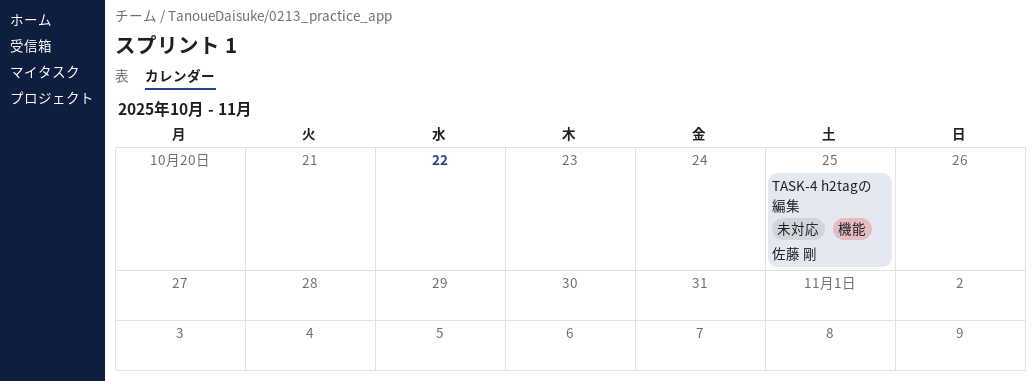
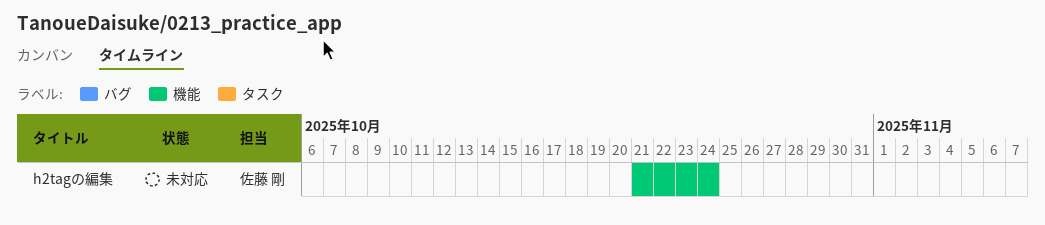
h2tagの編集, due: Oct 25 -> Oct 24

